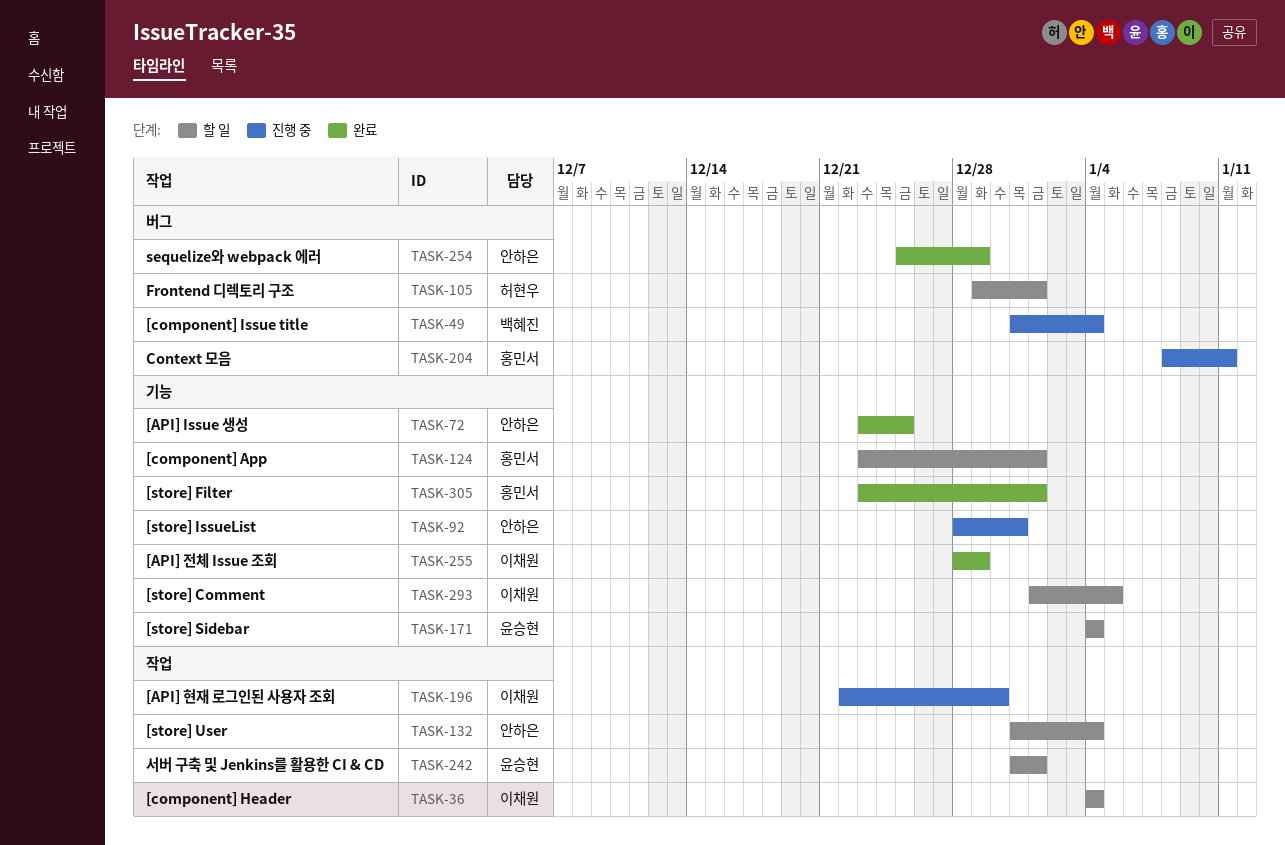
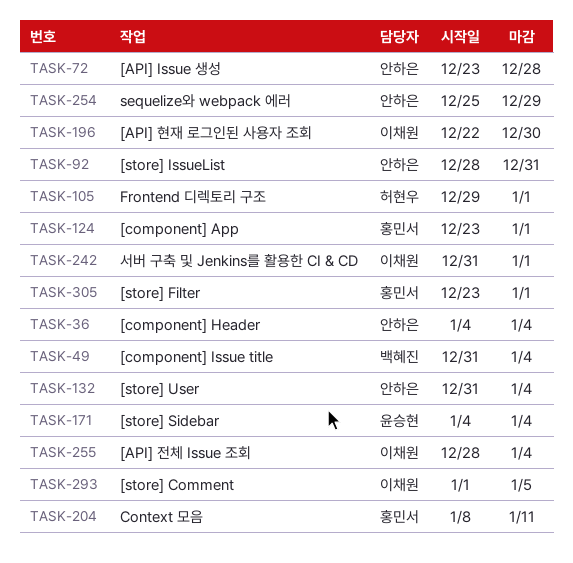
TASK-36, owner: 이채원 -> 안하은
TASK-72, due: Dec 25 -> Dec 28
TASK-242, owner: 윤승현 -> 이채원
TASK-255, due: Dec 29 -> Jan 4

